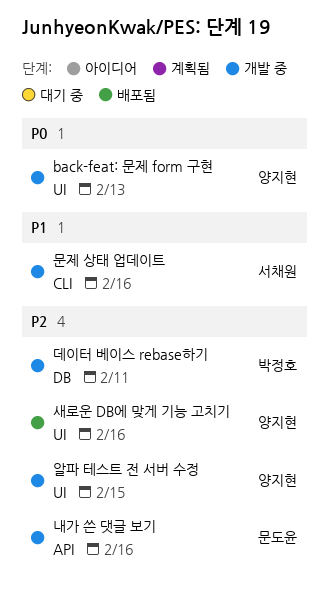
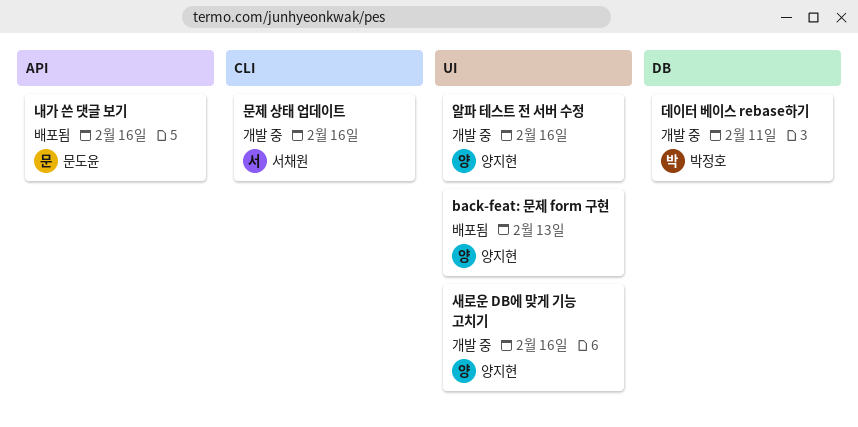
back-feat: 문제 form 구현, status: 개발 중 -> 배포됨
내가 쓴 댓글 보기, status: 개발 중 -> 배포됨
새로운 DB에 맞게 기능 고치기, status: 배포됨 -> 개발 중
알파 테스트 전 서버 수정, due: Feb 15 -> Feb 16

